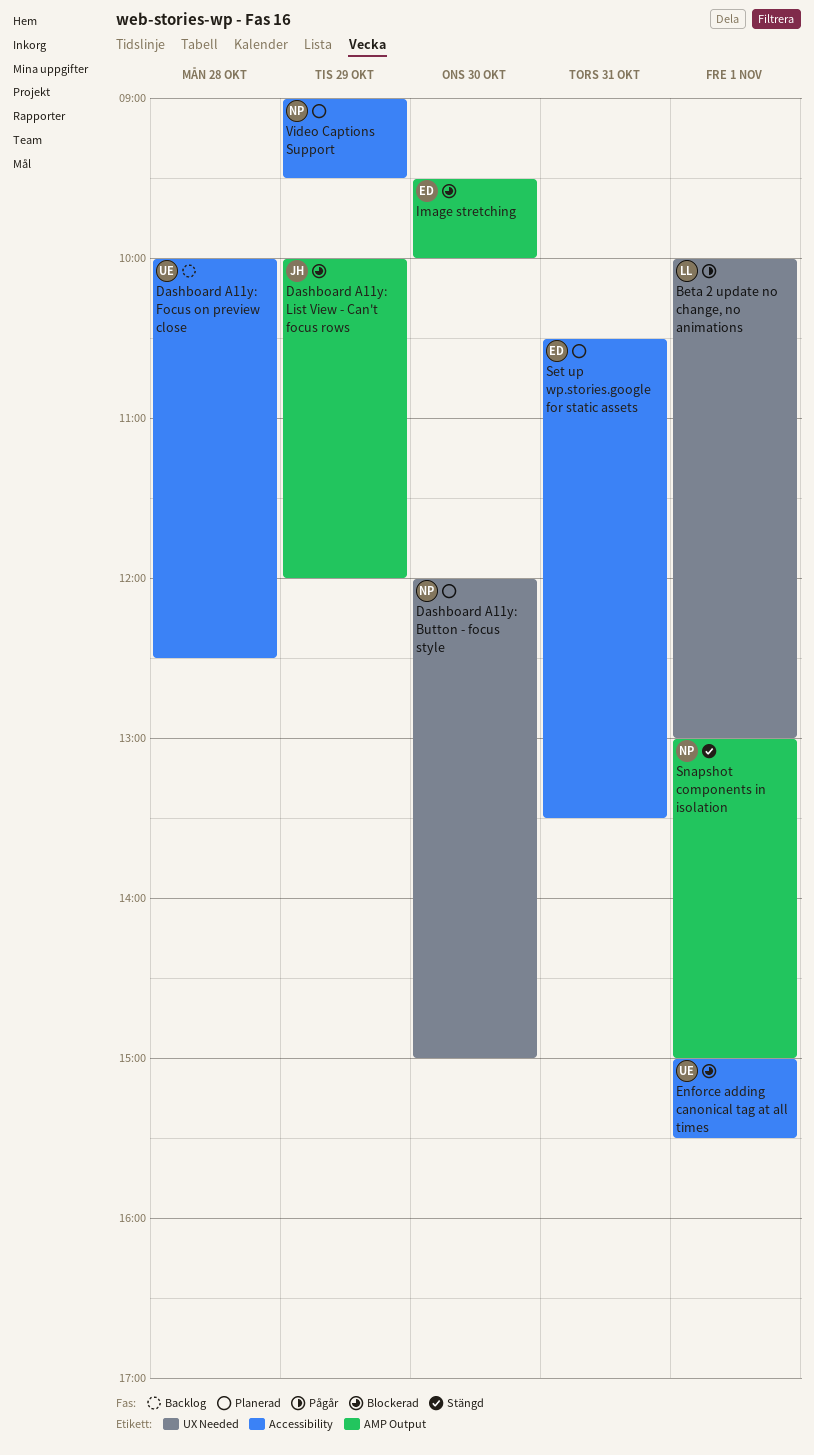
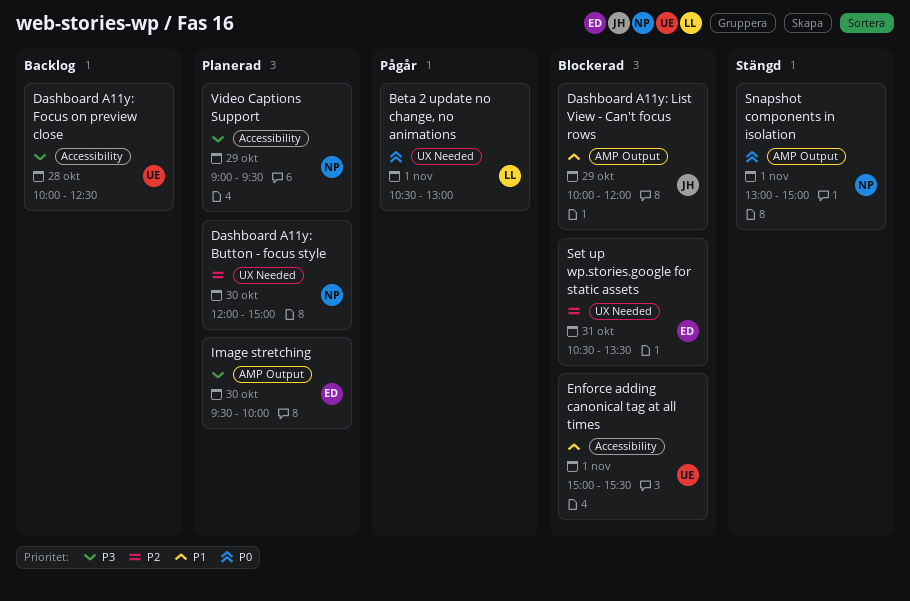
Beta 2 update no change, no animations, begins: 10:00 -> 10:30
Image stretching, status: Blockerad -> Planerad
Set up wp.stories.google for static assets, status: Planerad -> Blockerad
Set up wp.stories.google for static assets, label: Accessibility -> UX Needed

